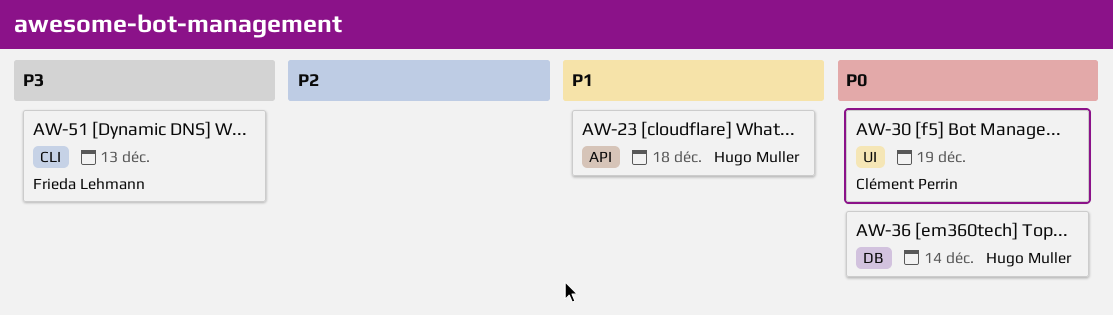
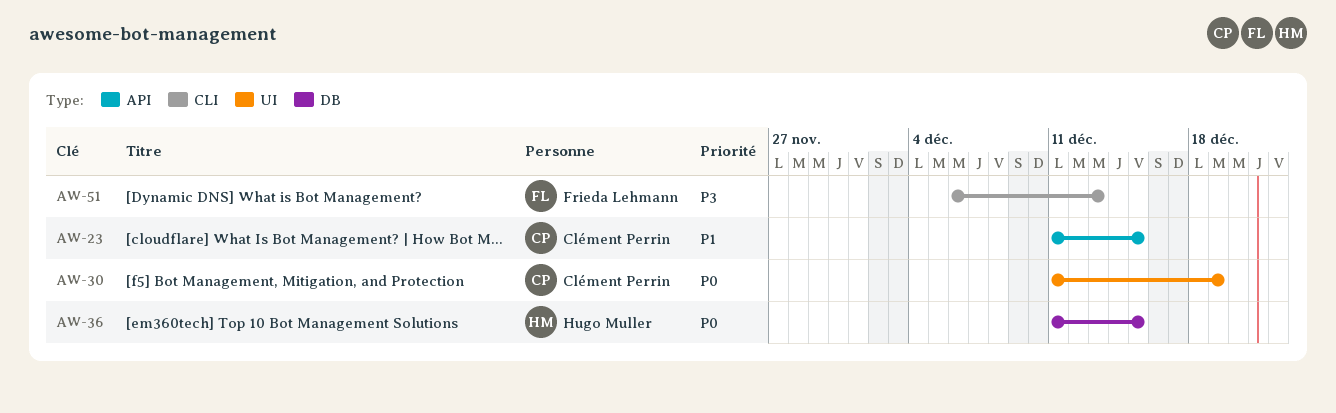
AW-23, owner: Hugo Muller -> Clément Perrin
AW-23, due: Dec 18 -> Dec 15
AW-36, due: Dec 14 -> Dec 15

